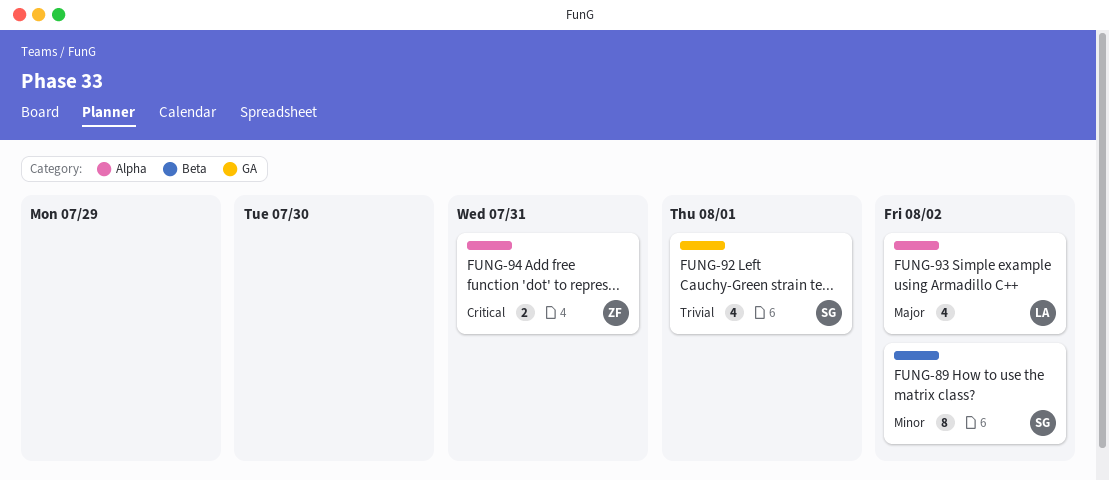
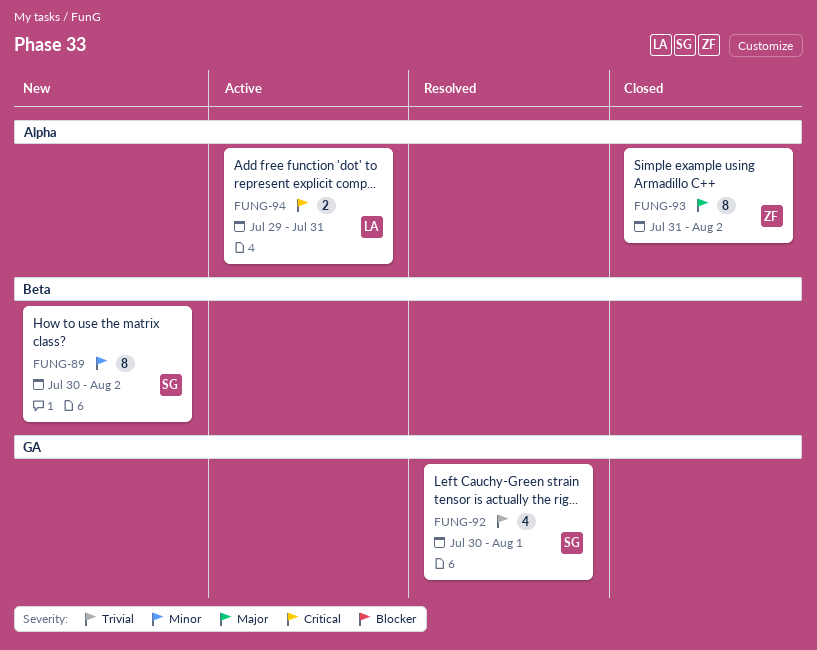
FUNG-93, owner: LA -> ZF
FUNG-93, estimate: 4 -> 8
FUNG-94, owner: ZF -> LA

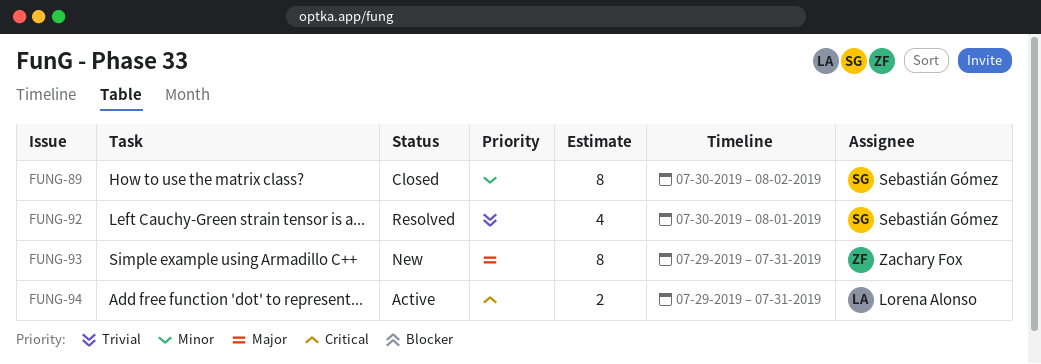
FUNG-89, status: New -> Closed
FUNG-93, status: Closed -> New
FUNG-93, start: Jul 31 -> Jul 29
FUNG-93, due: Aug 2 -> Jul 31

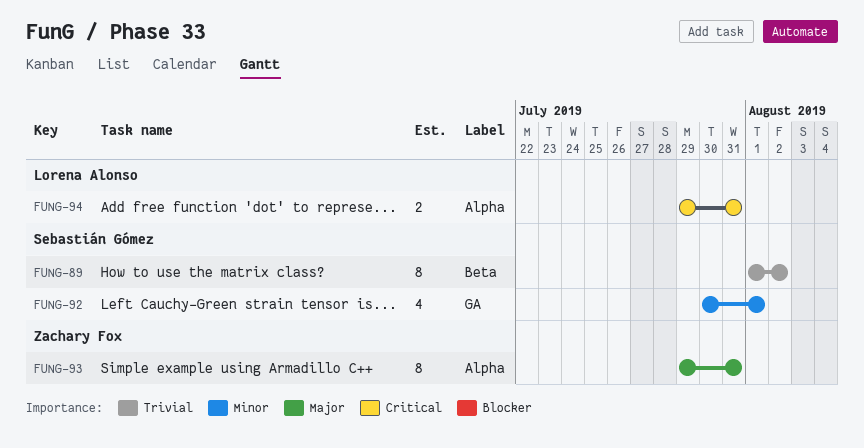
FUNG-89, priority: Minor -> Trivial
FUNG-89, start: Jul 30 -> Aug 1
FUNG-92, priority: Trivial -> Minor

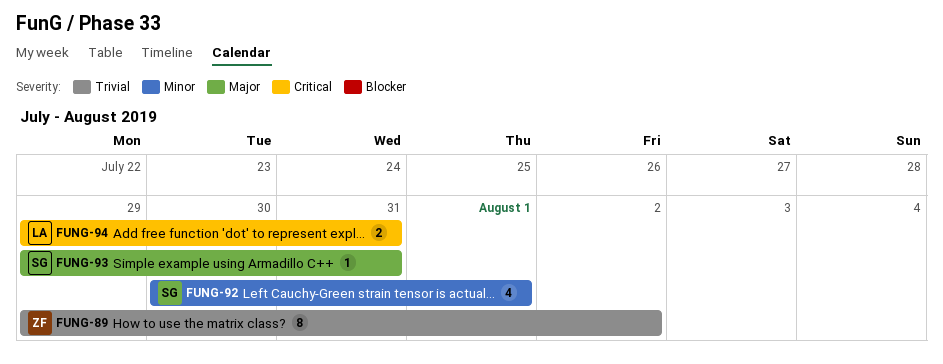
FUNG-89, owner: Sebastián Gómez -> Zachary Fox
FUNG-89, start: Aug 1 -> Jul 29
FUNG-93, owner: Zachary Fox -> Sebastián Gómez
FUNG-93, estimate: 8 -> 1

